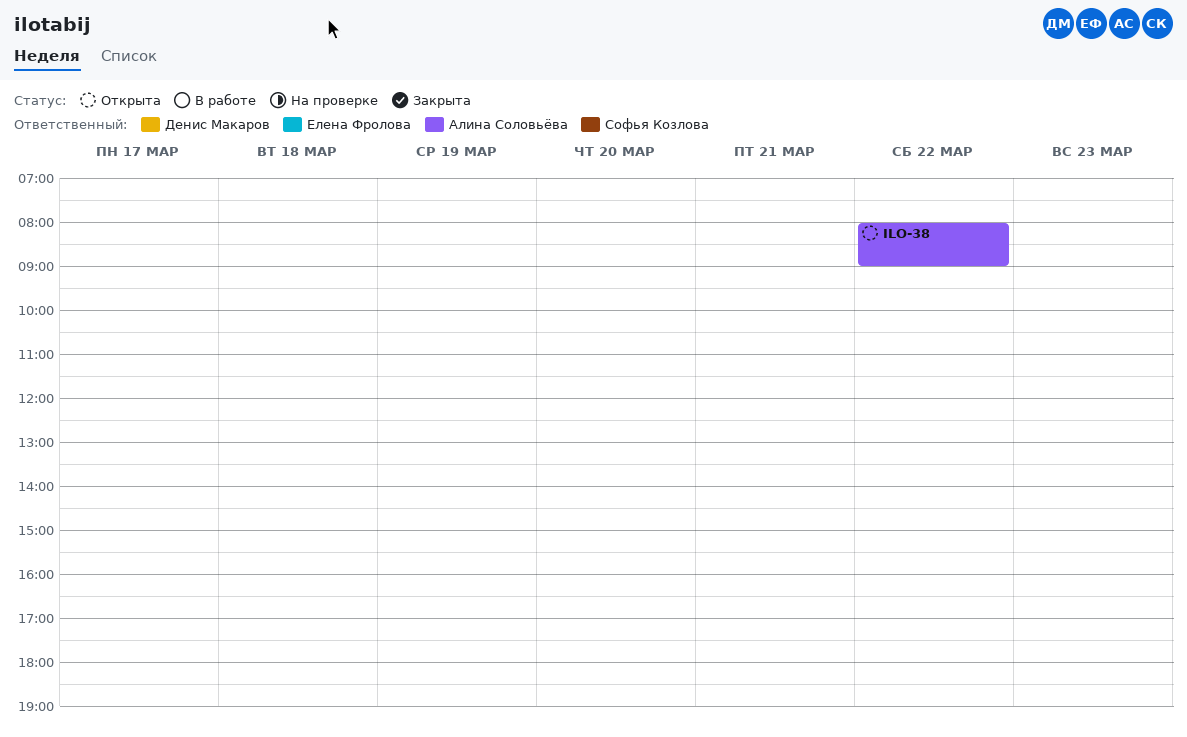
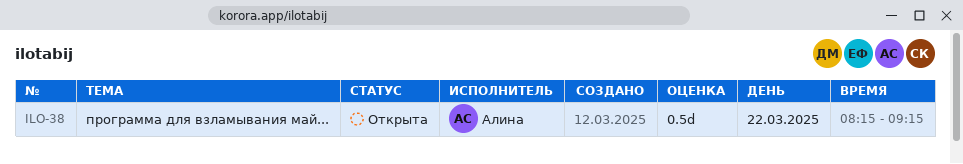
ILO-38, begins: 08:00 -> 08:15
ILO-38, ends: 09:00 -> 09:15

